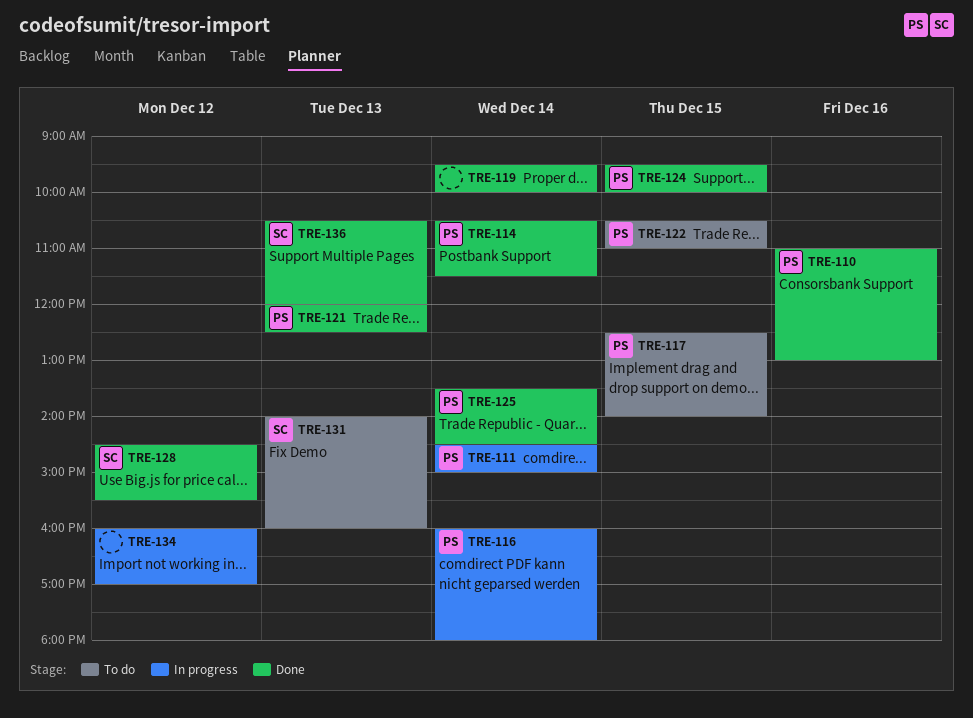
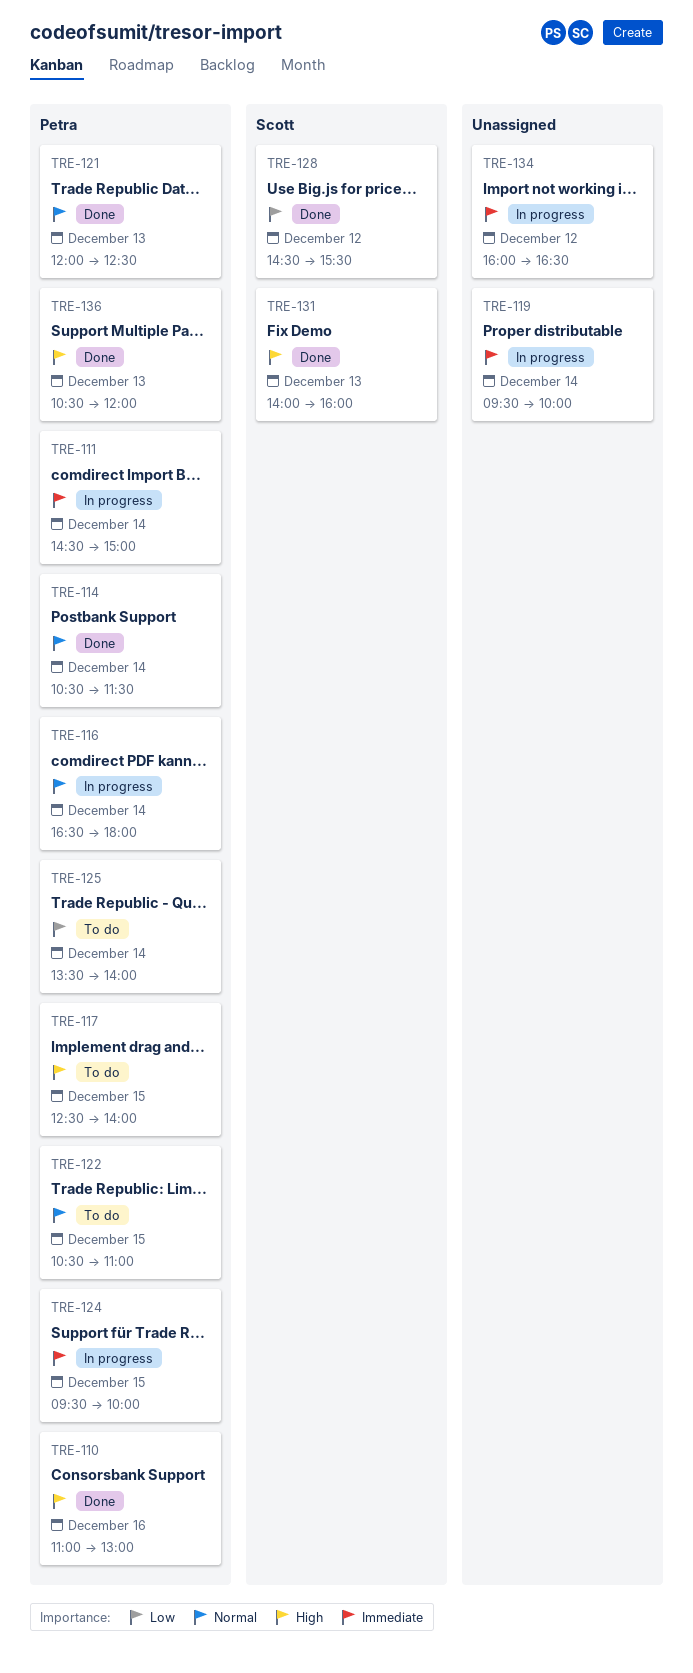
TRE-116, begins: 16:00 -> 16:30
TRE-119, status: Done -> In progress
TRE-124, status: Done -> In progress
TRE-125, status: Done -> To do
TRE-125, ends: 14:30 -> 14:00
TRE-131, status: To do -> Done
TRE-134, ends: 17:00 -> 16:30
TRE-136, owner: Scott -> Petra

